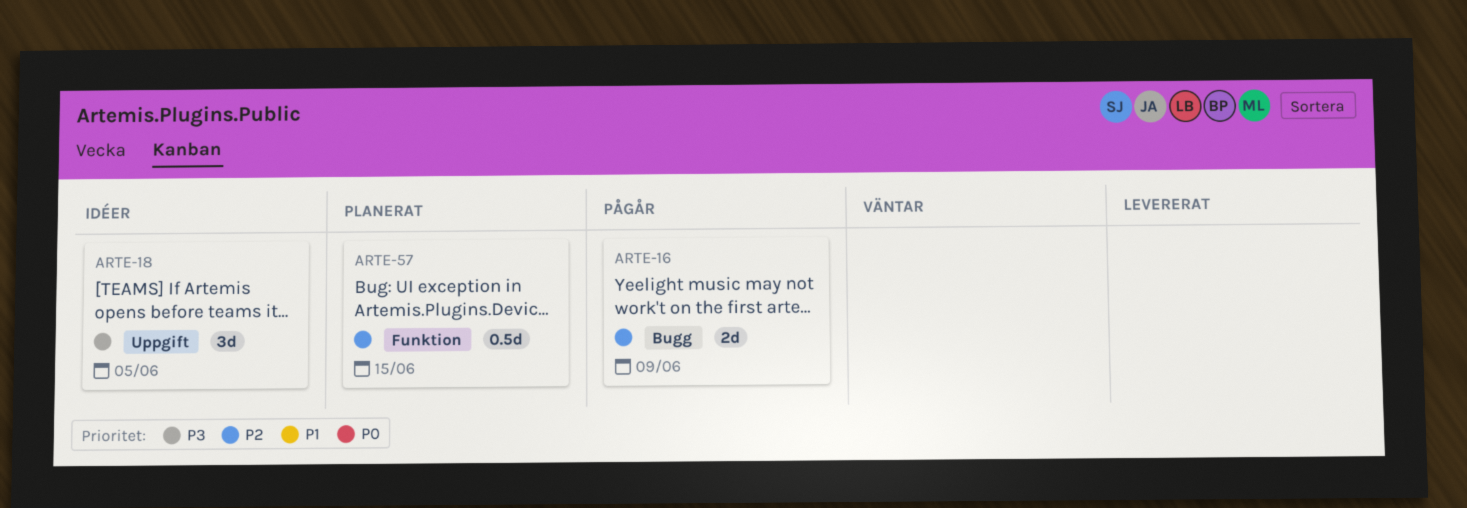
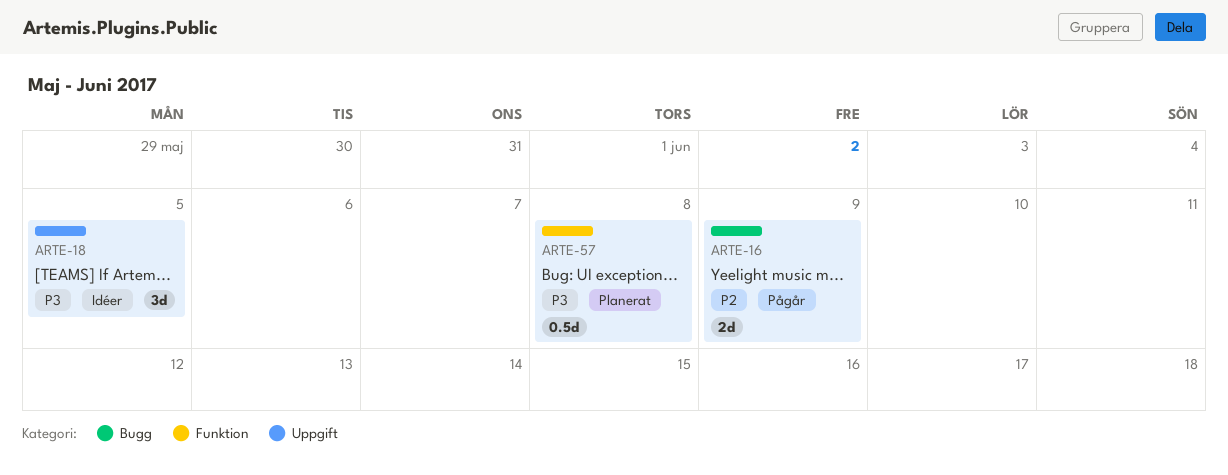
ARTE-57, priority: P2 -> P3
ARTE-57, due: Jun 15 -> Jun 8

